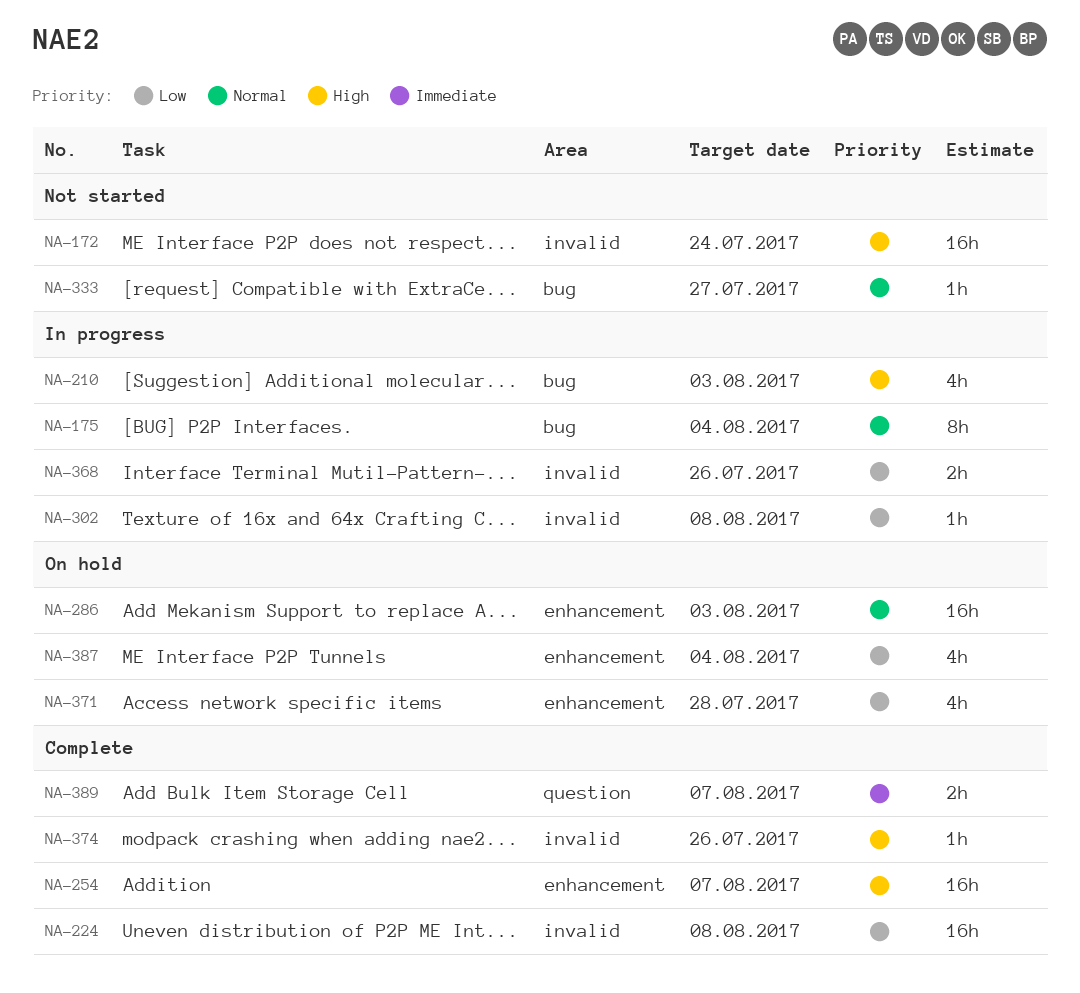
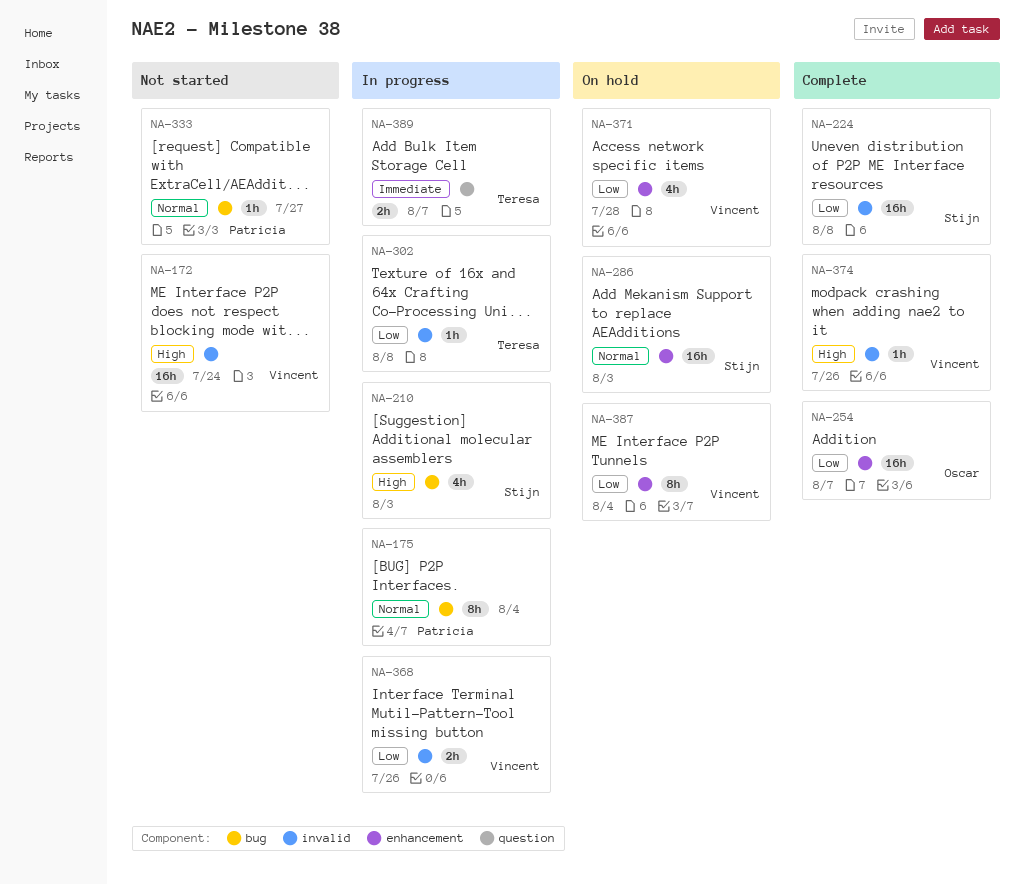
NA-254, priority: High -> Low
NA-387, estimate: 4h -> 8h
NA-389, status: Complete -> In progress

